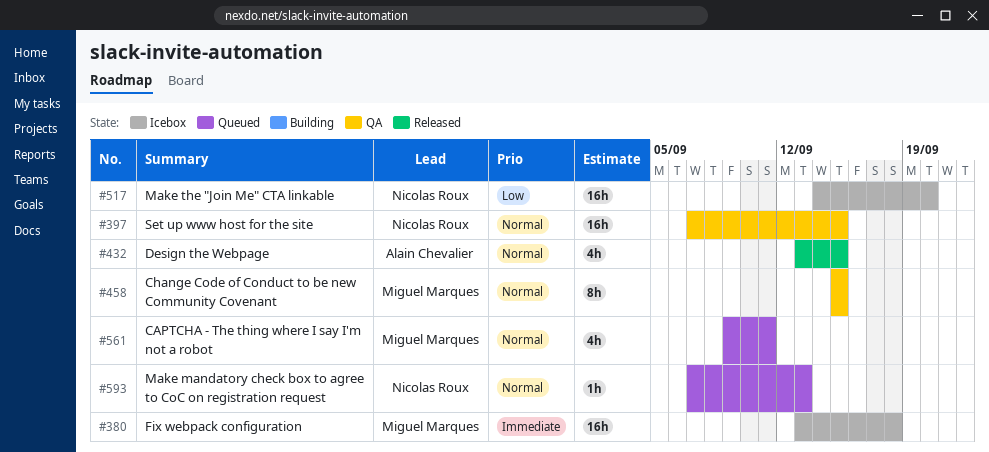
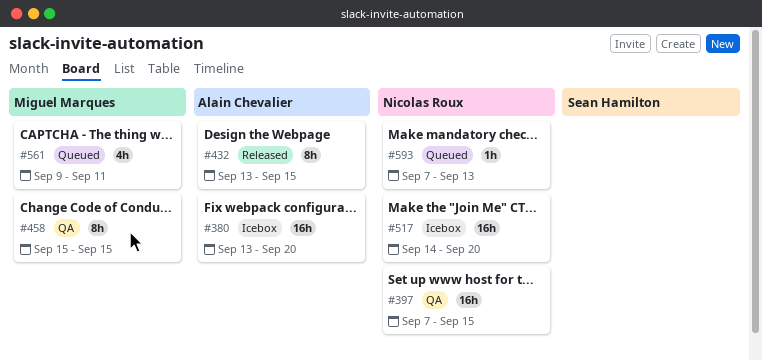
#380, owner: Miguel Marques -> Alain Chevalier
#380, due: Sep 18 -> Sep 20
#432, estimate: 4h -> 8h

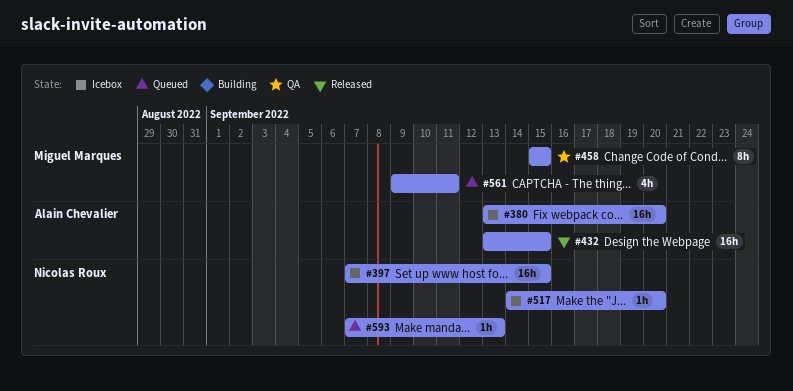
#397, status: QA -> Icebox
#432, estimate: 8h -> 16h
#517, estimate: 16h -> 1h

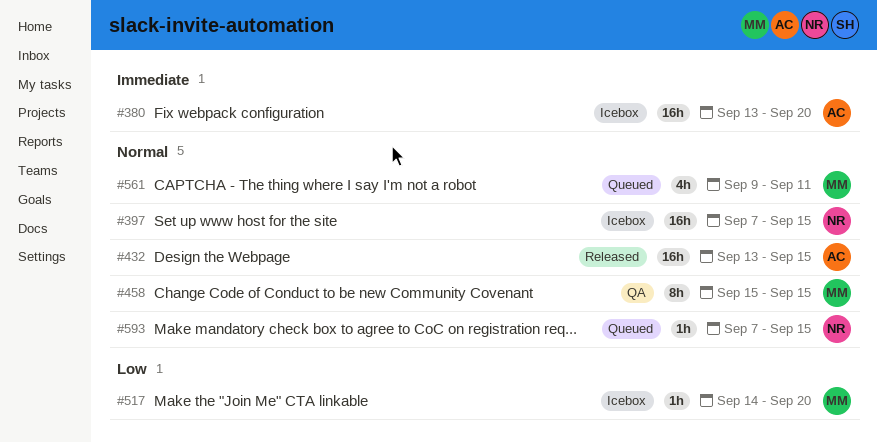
#517, owner: Nicolas Roux -> Miguel Marques
#593, due: Sep 13 -> Sep 15

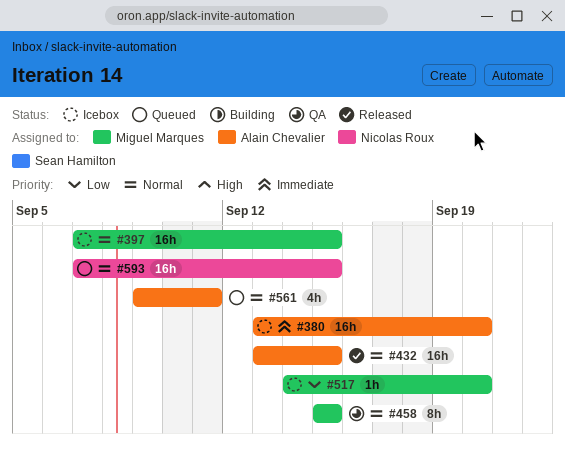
#397, owner: Nicolas Roux -> Miguel Marques
#561, owner: Miguel Marques -> Alain Chevalier
#593, estimate: 1h -> 16h

